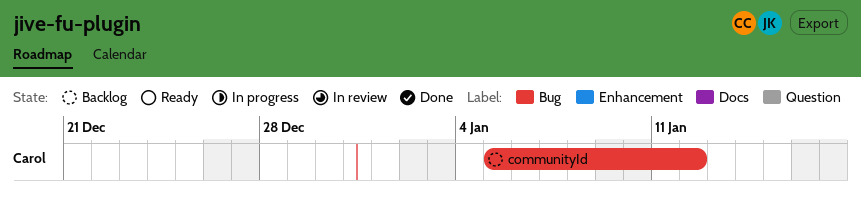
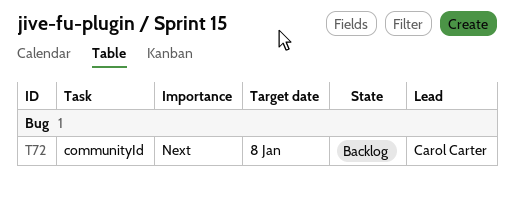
communityId, due: Jan 12 -> Jan 8

